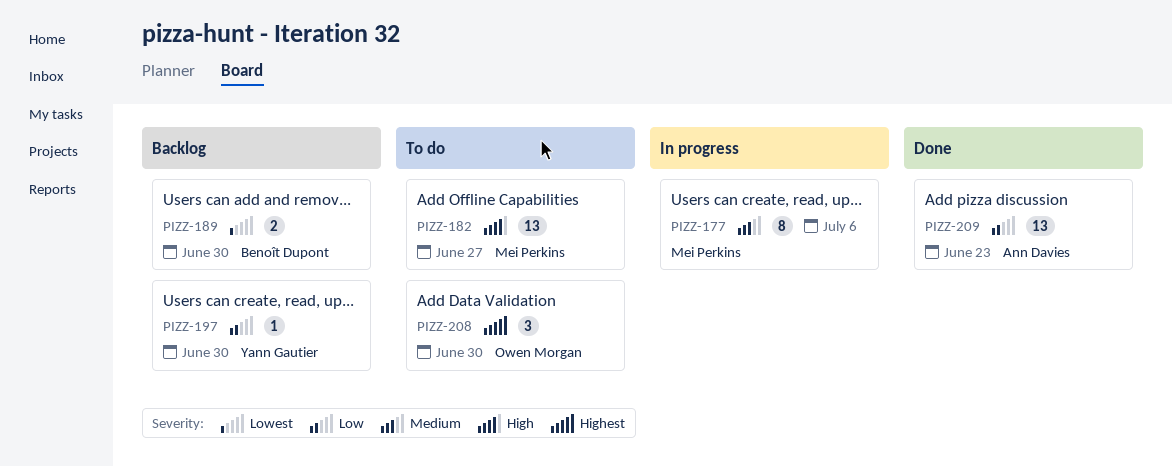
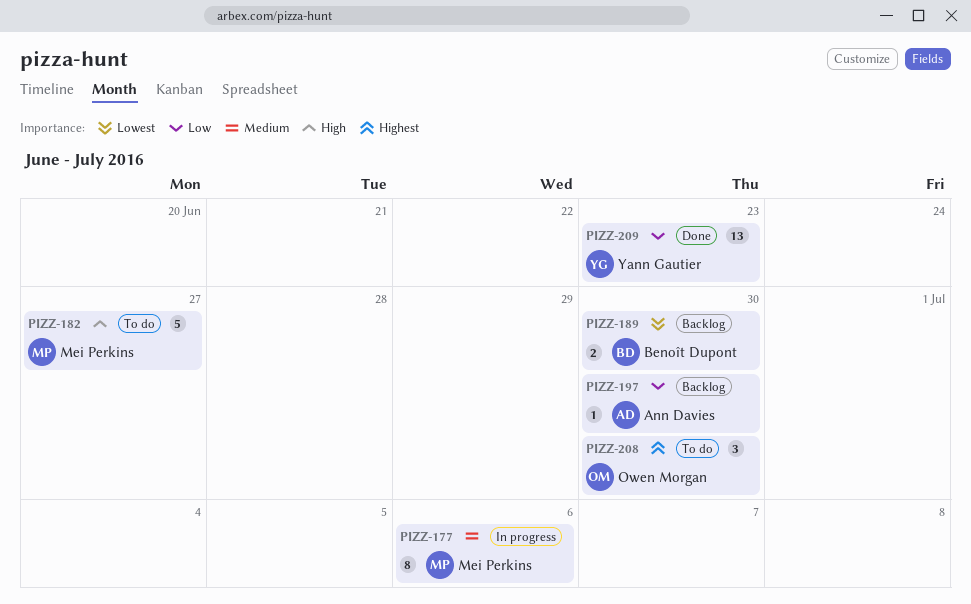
PIZZ-182, estimate: 13 -> 5
PIZZ-197, owner: Yann Gautier -> Ann Davies
PIZZ-209, owner: Ann Davies -> Yann Gautier

